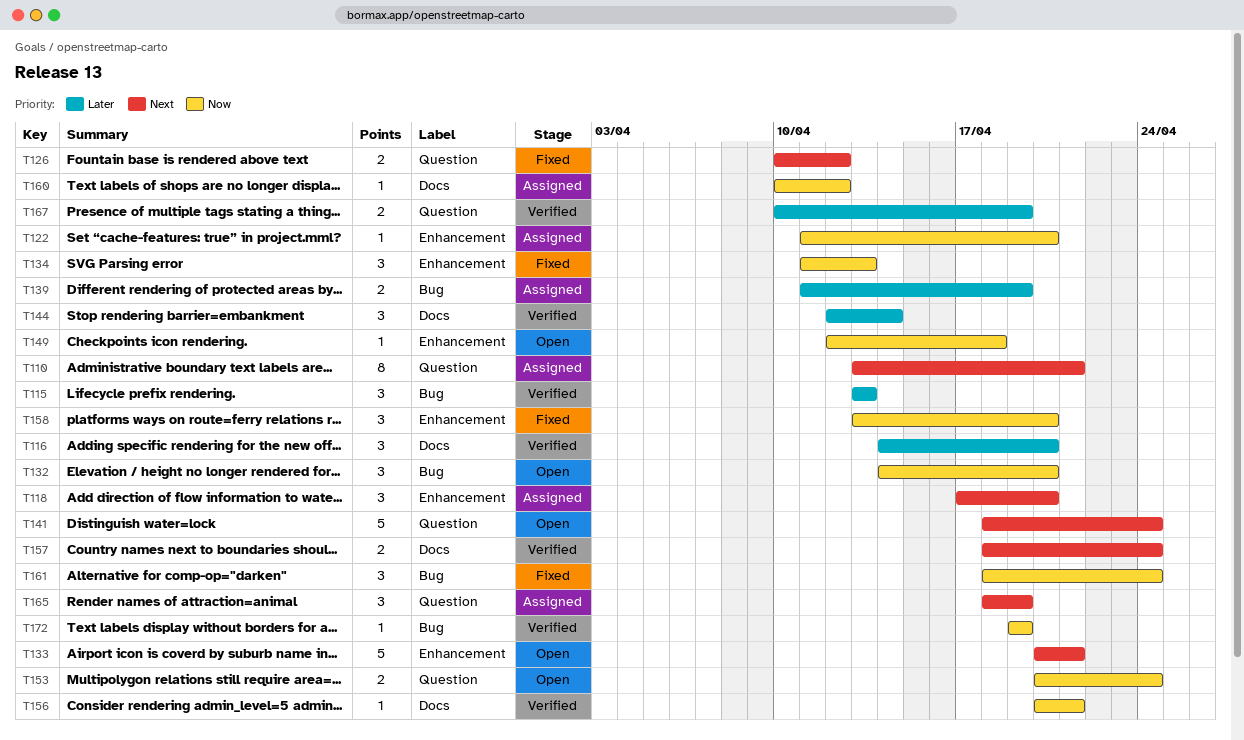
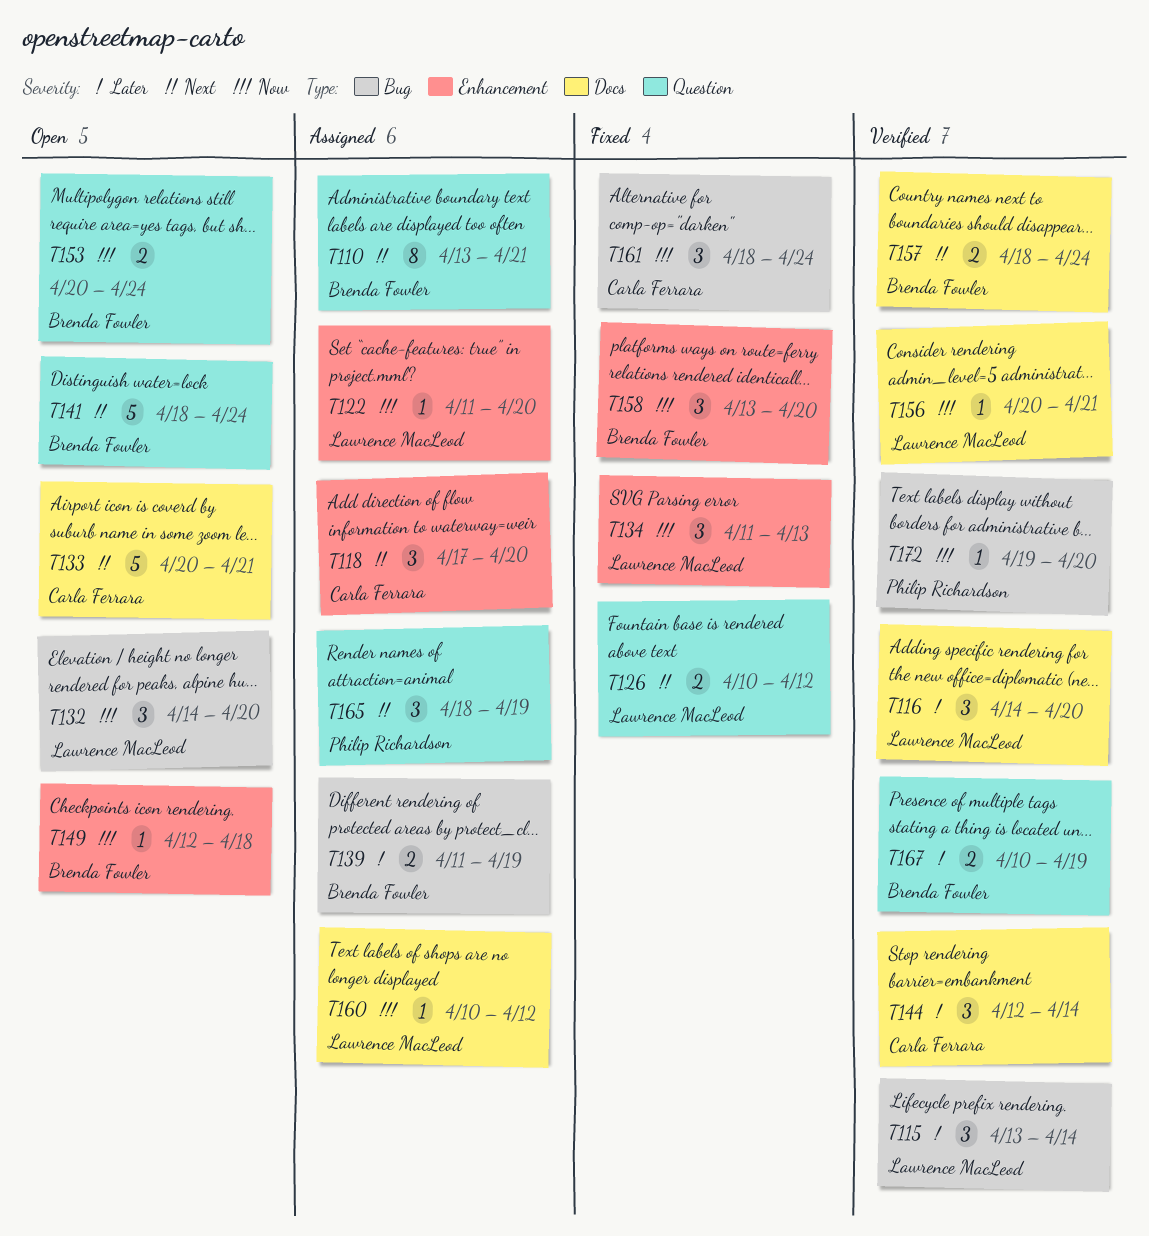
T115, due: Apr 13 -> Apr 14
T133, label: Enhancement -> Docs
T172, due: Apr 19 -> Apr 20

